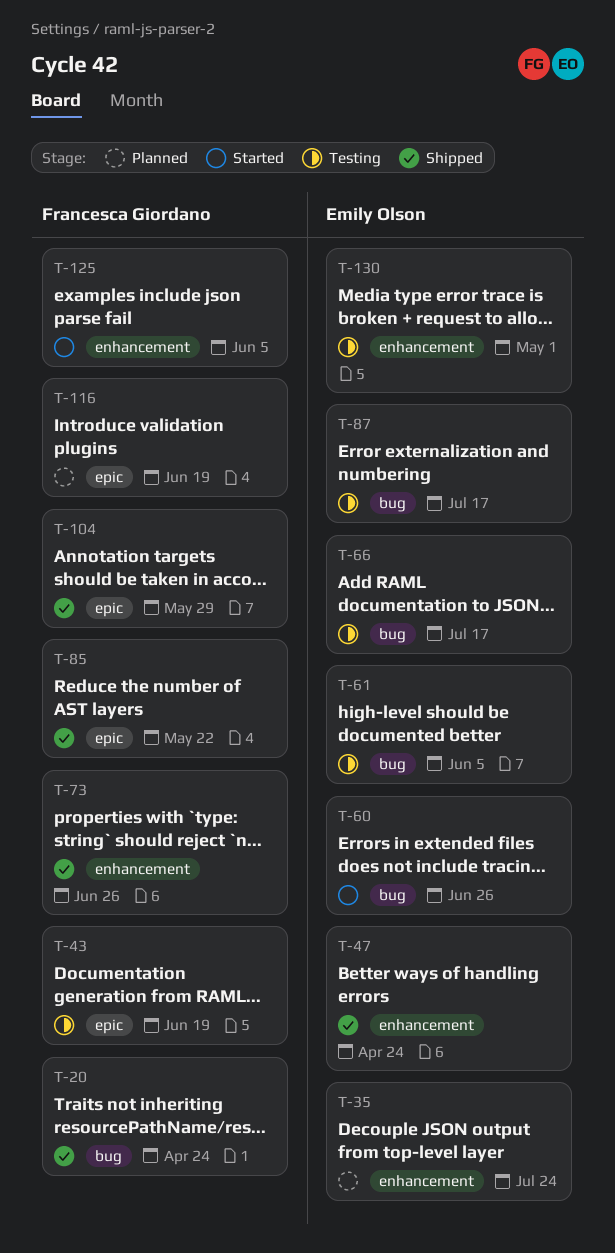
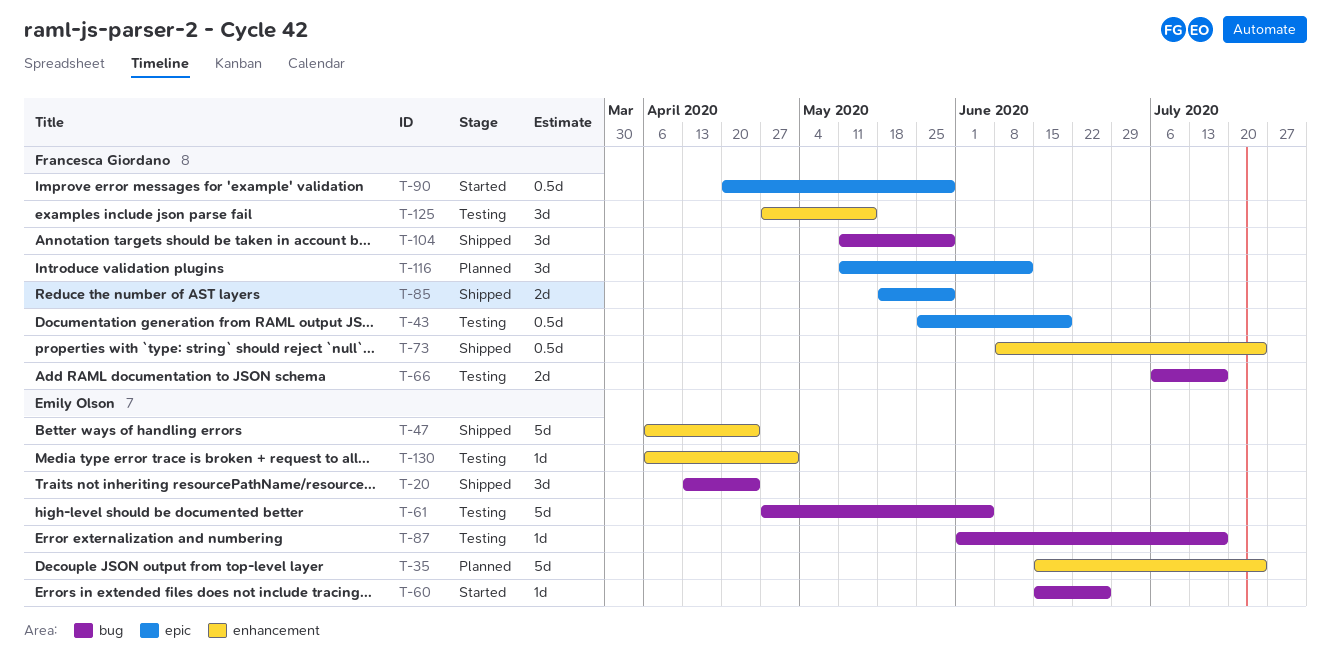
T-20, owner: Francesca Giordano -> Emily Olson
T-66, owner: Emily Olson -> Francesca Giordano
T-73, due: Jun 26 -> Jul 24
T-85, due: May 22 -> May 29
T-90: none -> present
T-104, label: epic -> bug
T-116, due: Jun 19 -> Jun 12
T-125, status: Started -> Testing
T-125, due: Jun 5 -> May 15

